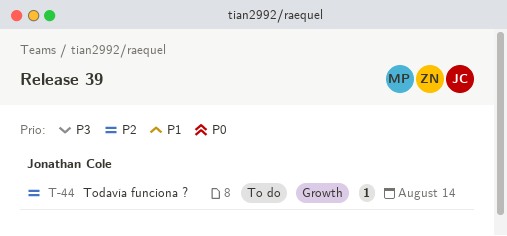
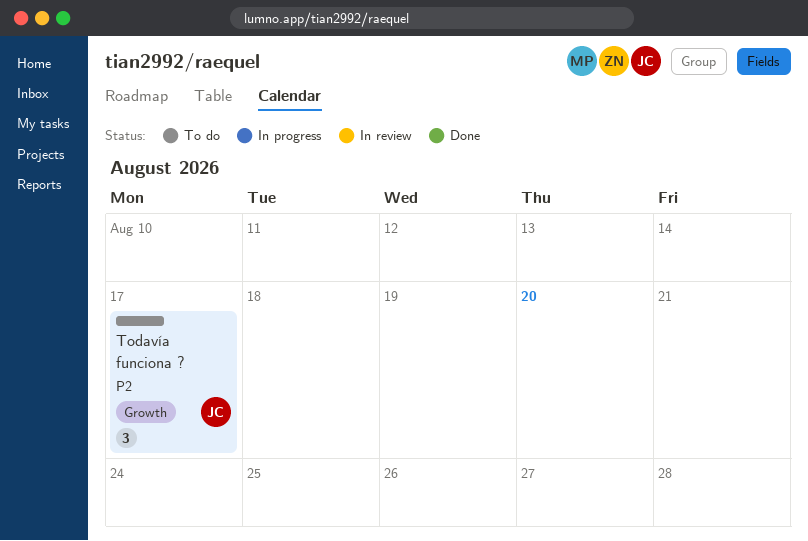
Todavía funciona ?, estimate: 1 -> 3
Todavía funciona ?, due: Aug 14 -> Aug 17

